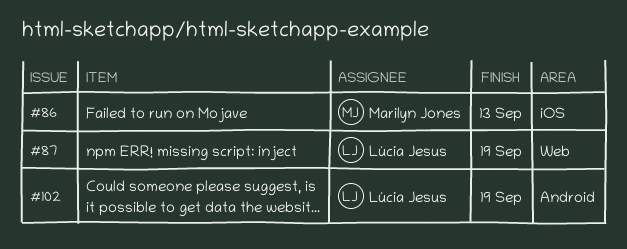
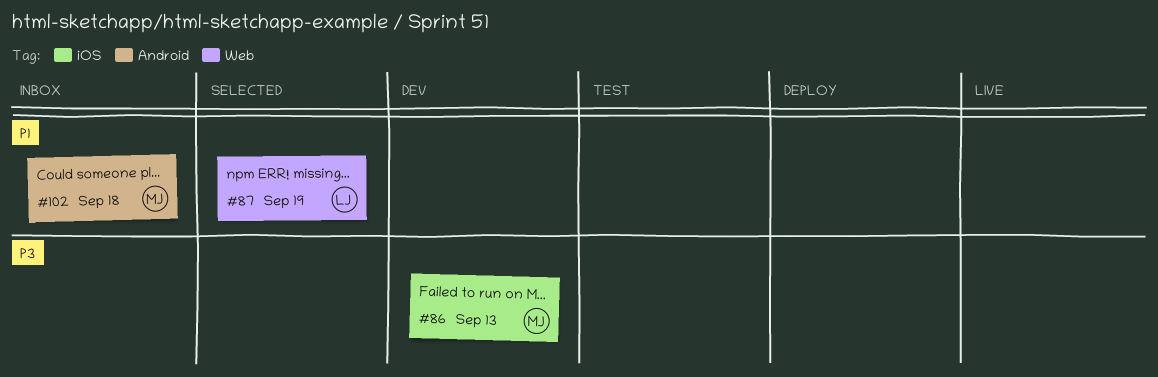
#102, owner: Lúcia Jesus -> Marilyn Jones
#102, due: Sep 19 -> Sep 18

